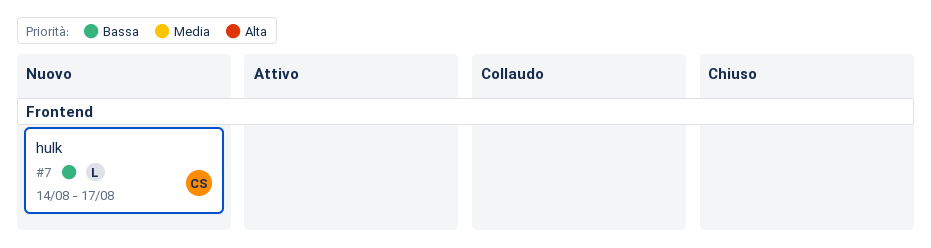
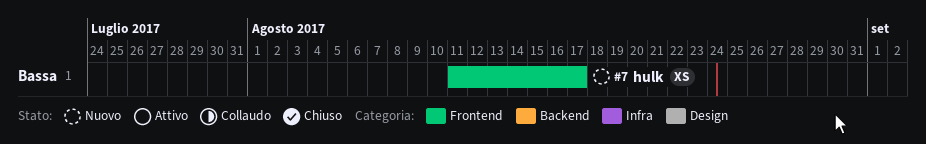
#7, estimate: L -> XS
#7, start: Aug 14 -> Aug 11

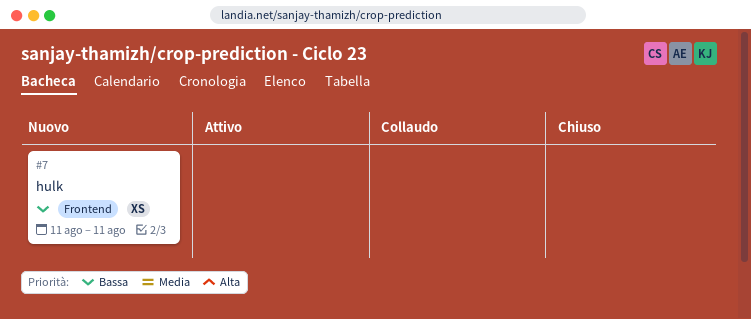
#7, due: Aug 17 -> Aug 11

